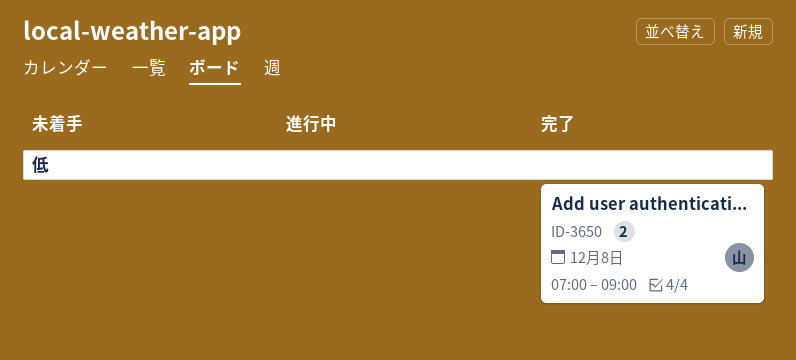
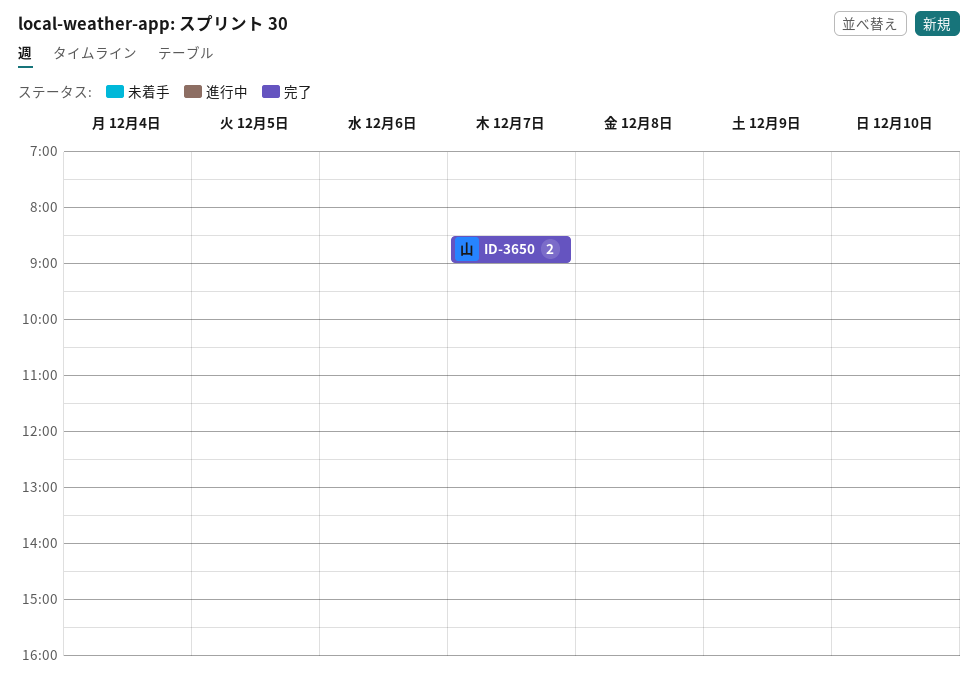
ID-3650, day: Dec 8 -> Dec 7
ID-3650, begins: 07:00 -> 08:30

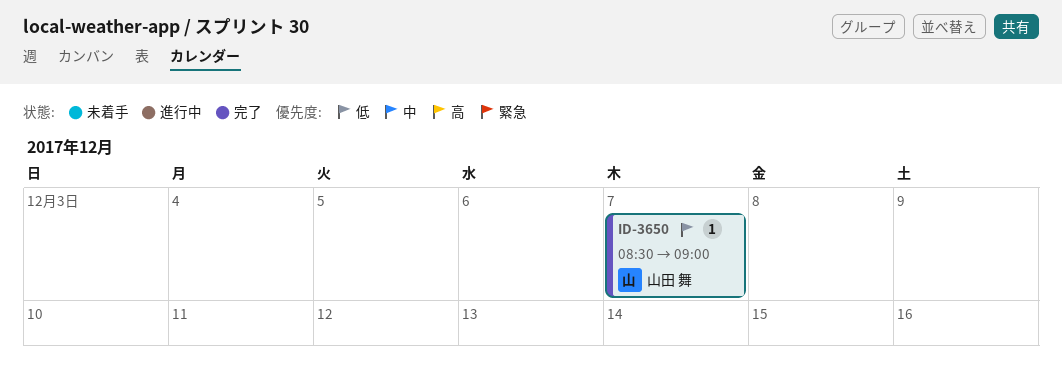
ID-3650, estimate: 2 -> 1

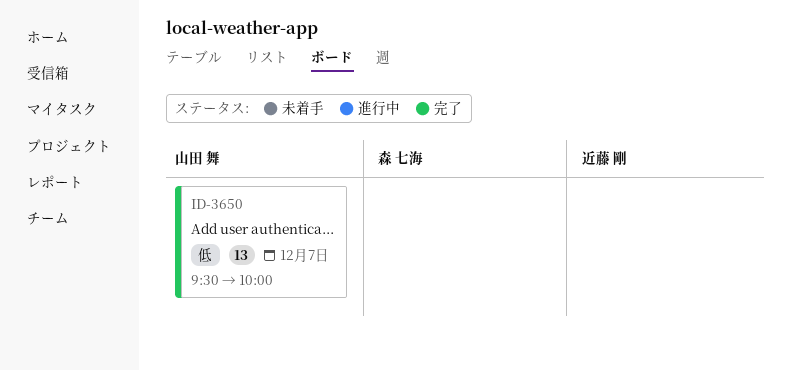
ID-3650, estimate: 1 -> 13
ID-3650, begins: 08:30 -> 09:30
ID-3650, ends: 09:00 -> 10:00

